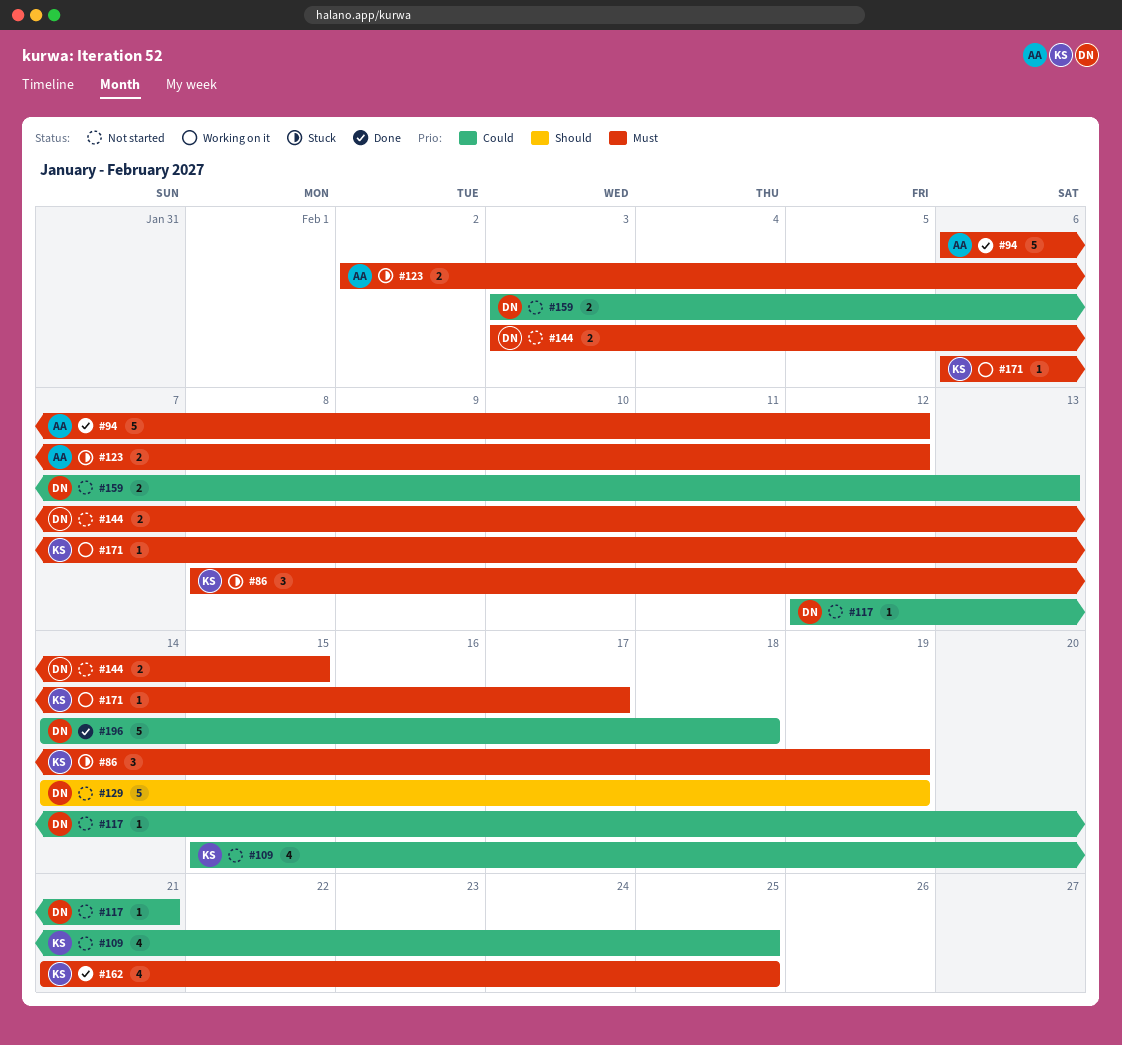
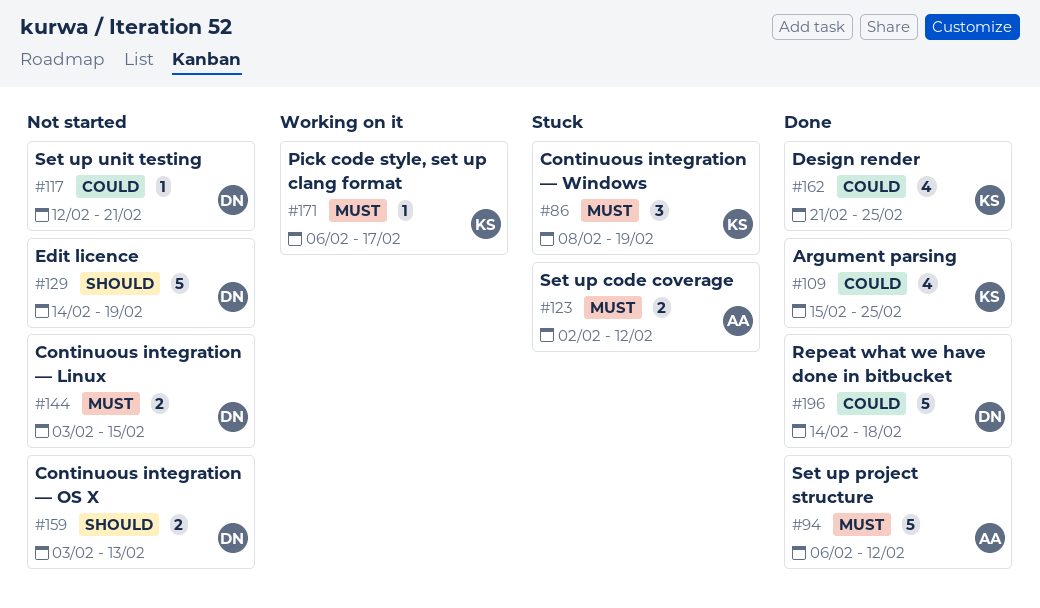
#109, status: Not started -> Done
#159, priority: Could -> Should
#162, priority: Must -> Could

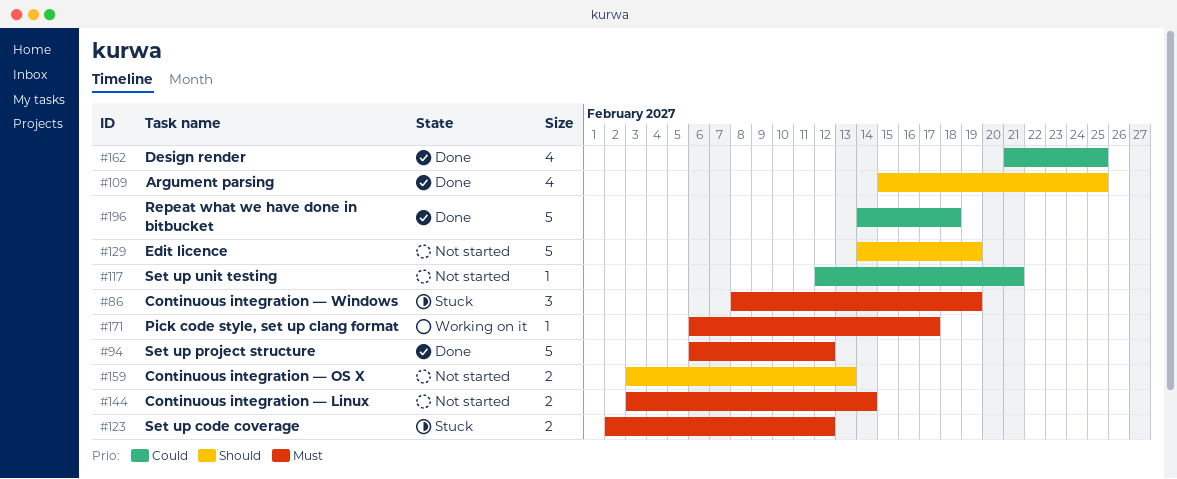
#109, priority: Could -> Should
#144, due: Feb 15 -> Feb 14

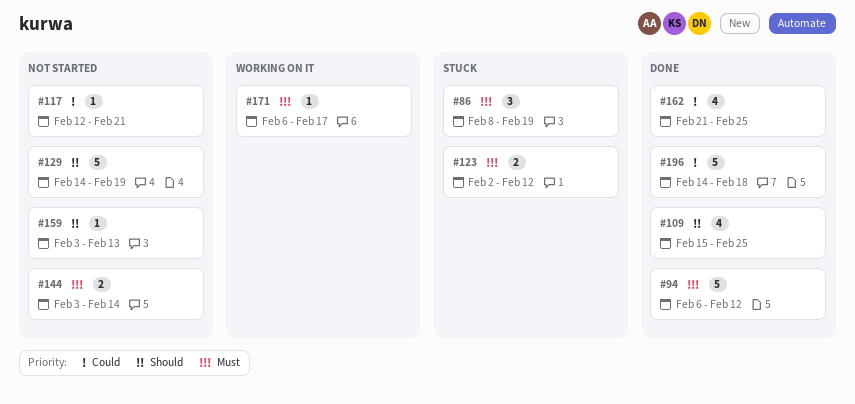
#159, estimate: 2 -> 1

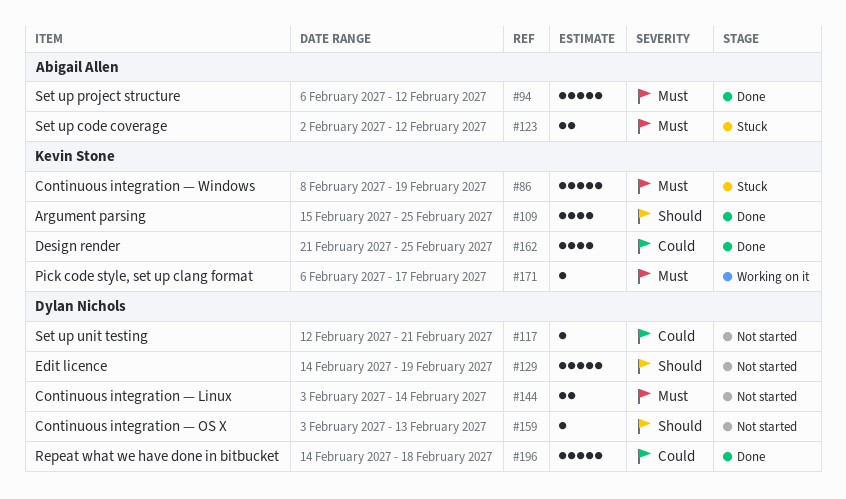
#86, estimate: 3 -> 5

